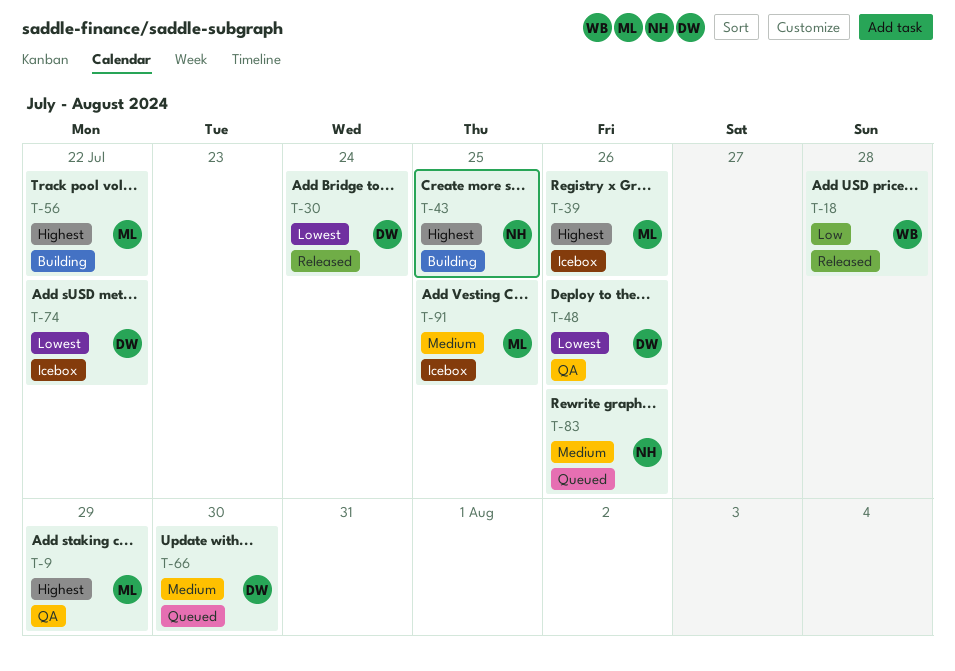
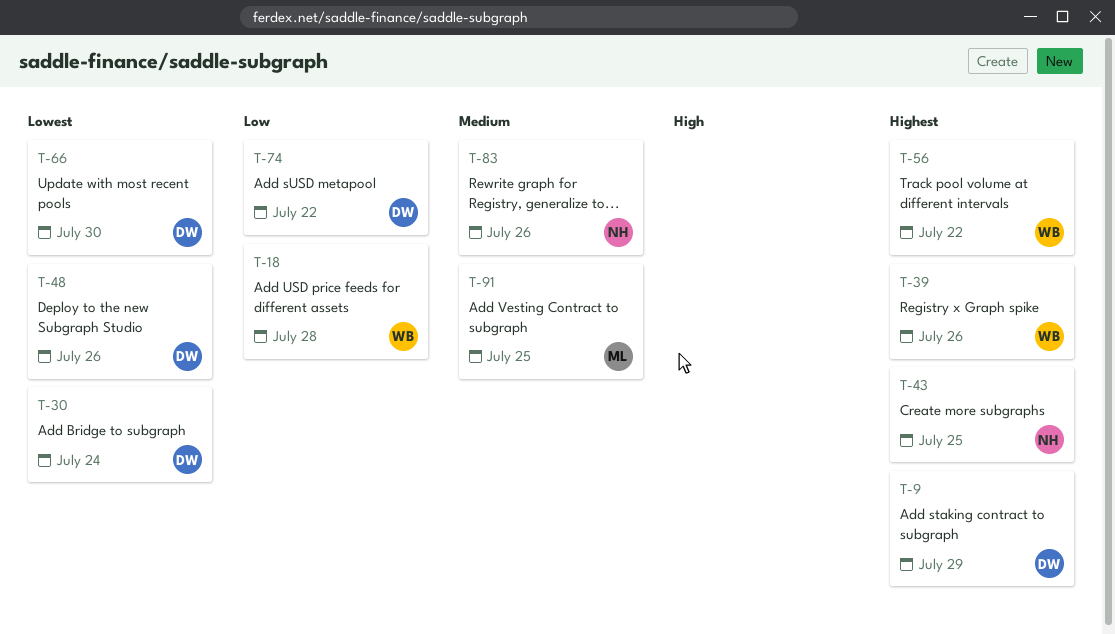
T-9, owner: ML -> DW
T-39, owner: ML -> WB
T-56, owner: ML -> WB
T-66, priority: Medium -> Lowest
T-74, priority: Lowest -> Low

